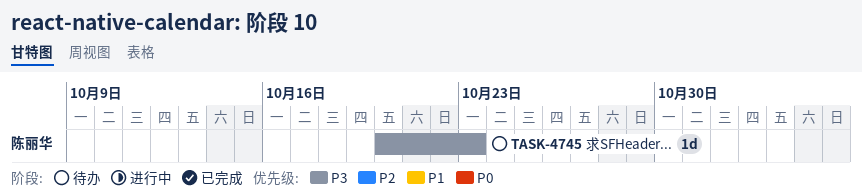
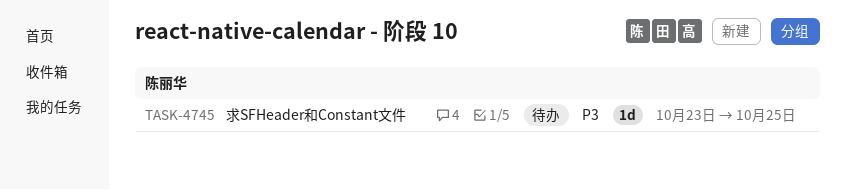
TASK-4745, start: Oct 20 -> Oct 23
TASK-4745, due: Oct 23 -> Oct 25

